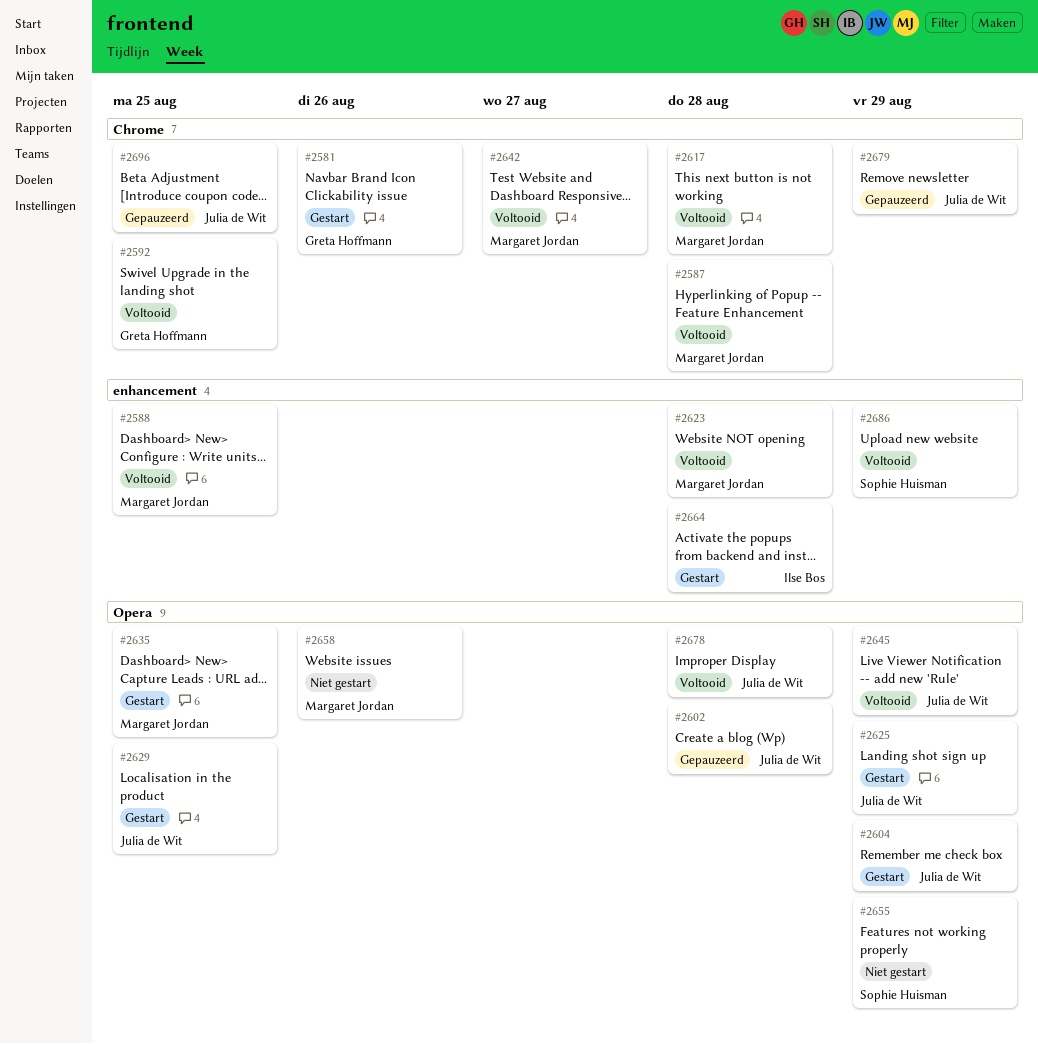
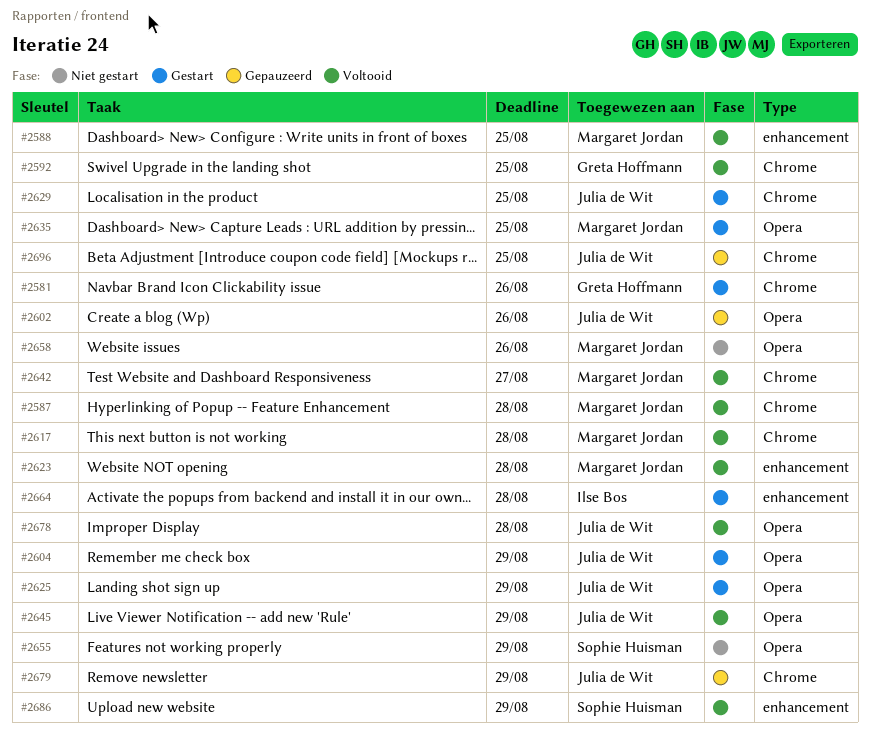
#2602, due: Aug 28 -> Aug 26
#2629, label: Opera -> Chrome

